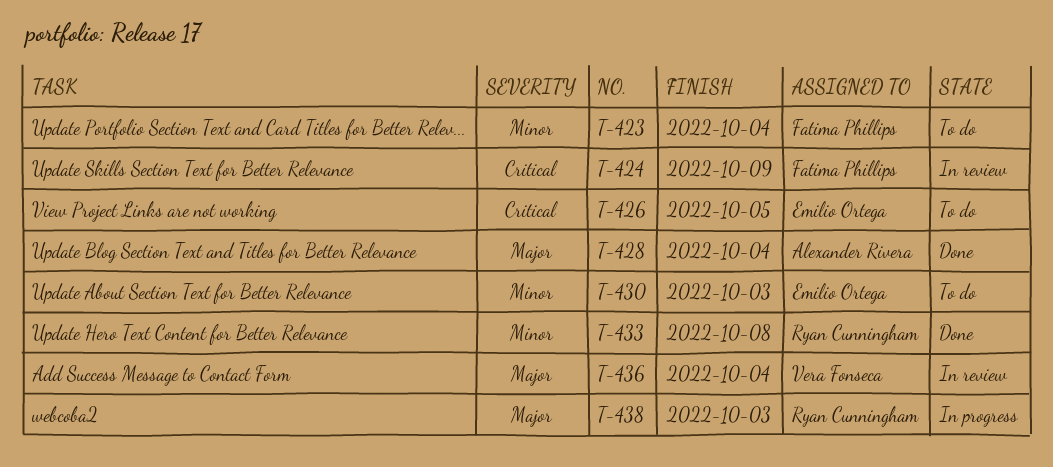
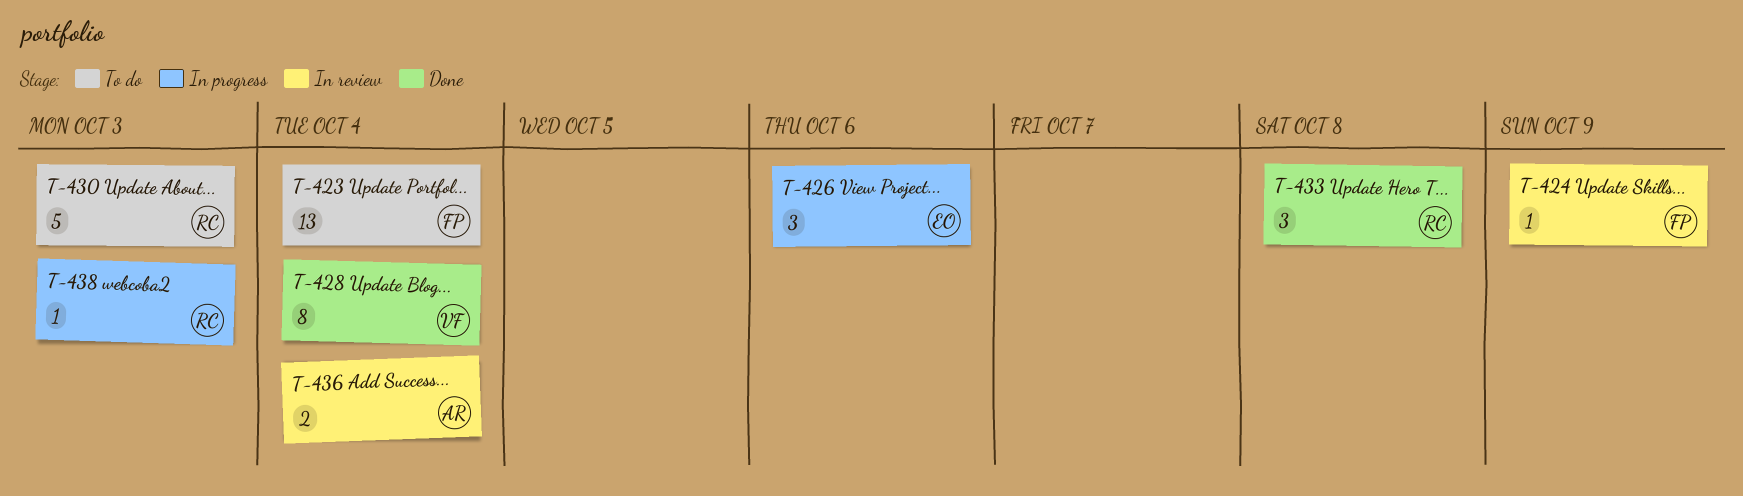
T-426, status: To do -> In progress
T-426, due: Oct 5 -> Oct 6
T-428, owner: Alexander Rivera -> Vera Fonseca
T-430, owner: Emilio Ortega -> Ryan Cunningham
T-436, owner: Vera Fonseca -> Alexander Rivera

